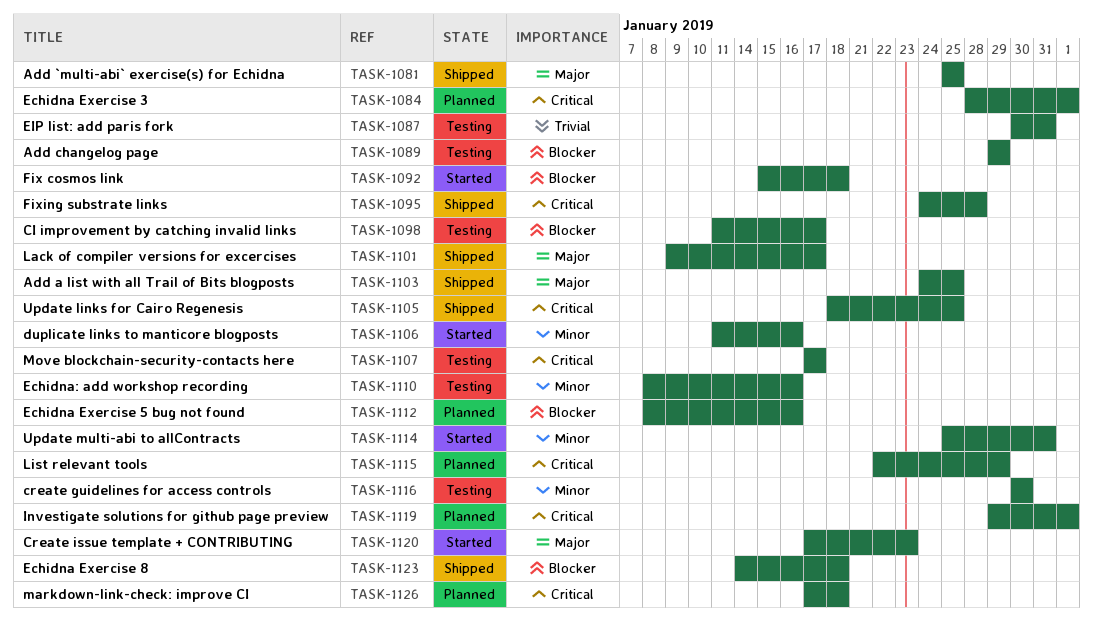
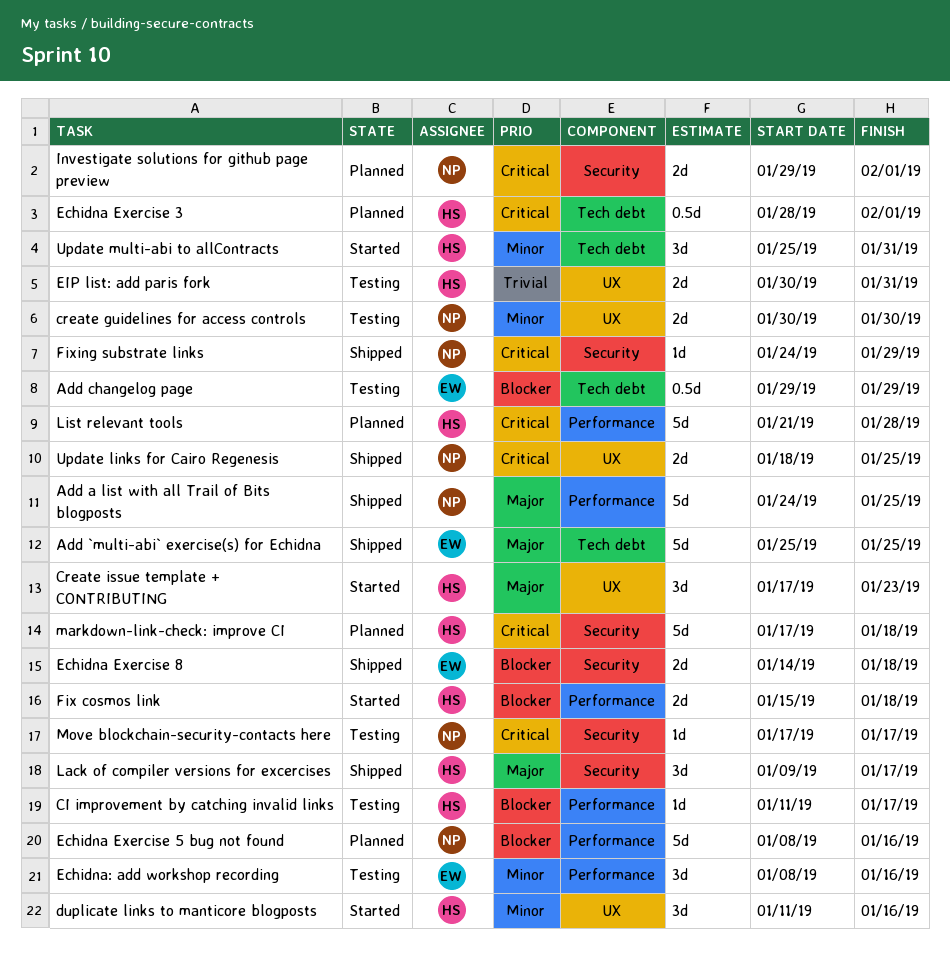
Fixing substrate links, due: Jan 28 -> Jan 29
List relevant tools, start: Jan 22 -> Jan 21
List relevant tools, due: Jan 29 -> Jan 28

